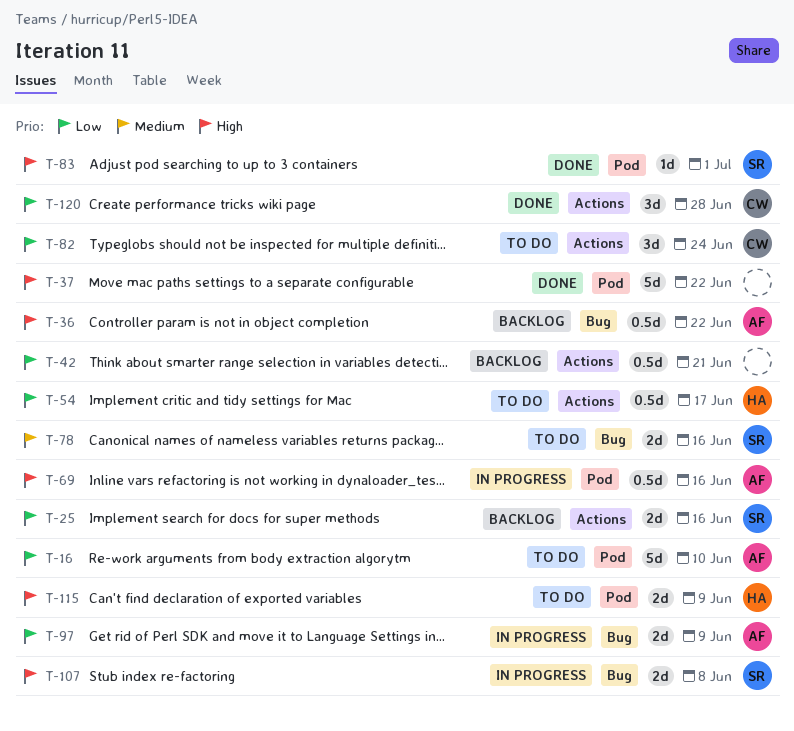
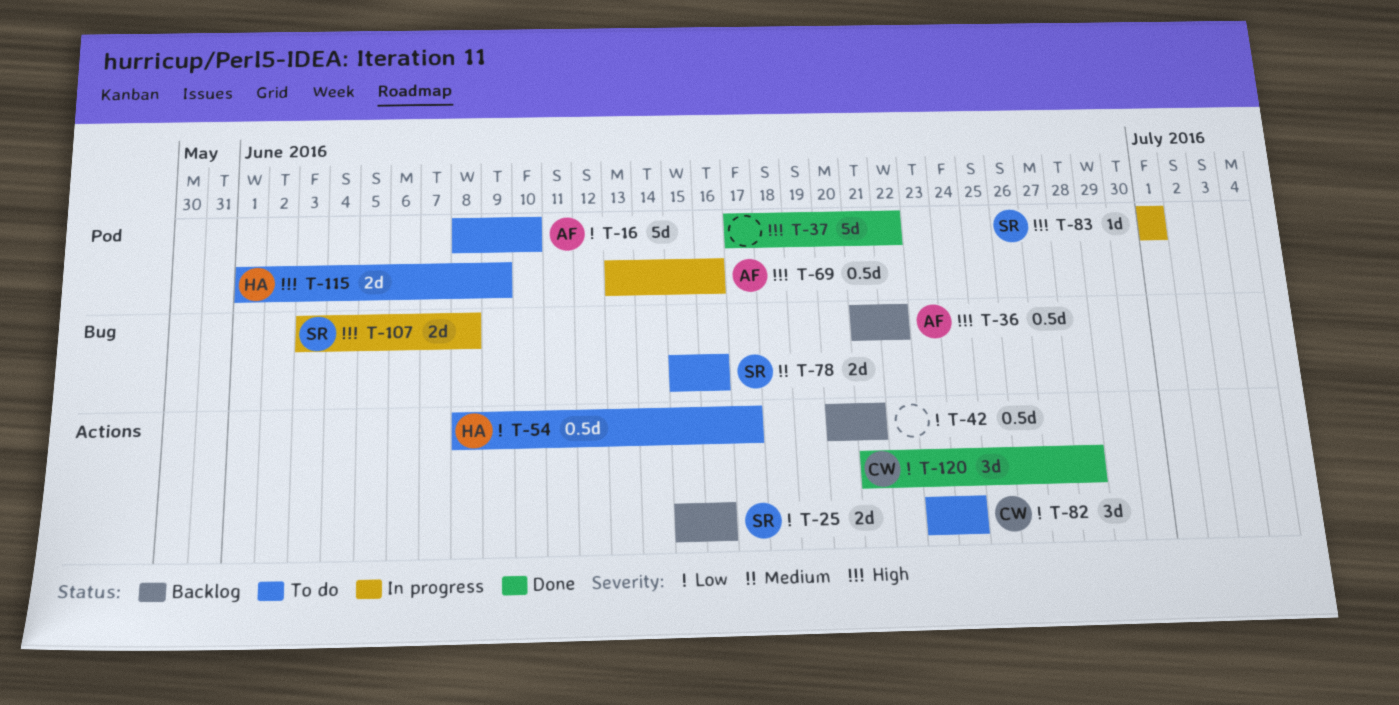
T-83, status: Done -> In progress
T-97: present -> none

